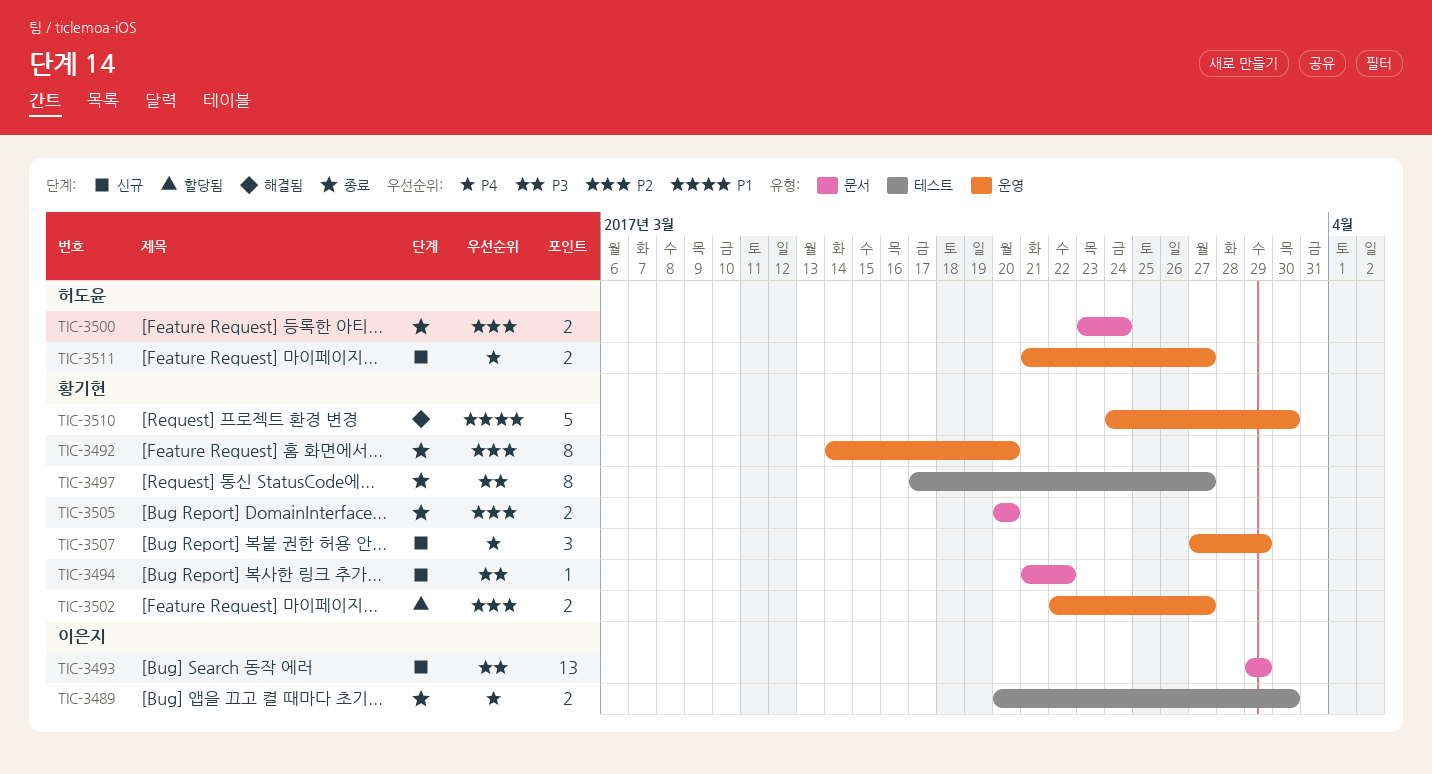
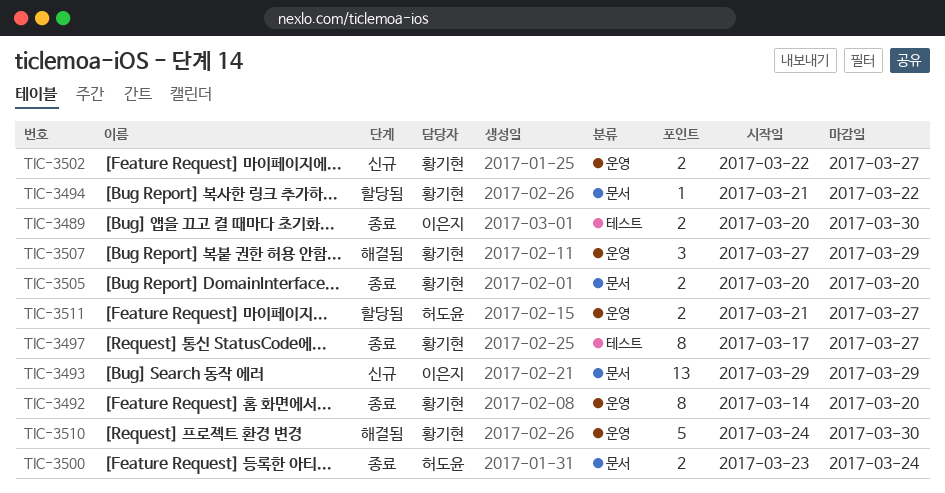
TIC-3494, status: 신규 -> 할당됨
TIC-3502, status: 할당됨 -> 신규
TIC-3507, status: 신규 -> 해결됨
TIC-3511, status: 신규 -> 할당됨

